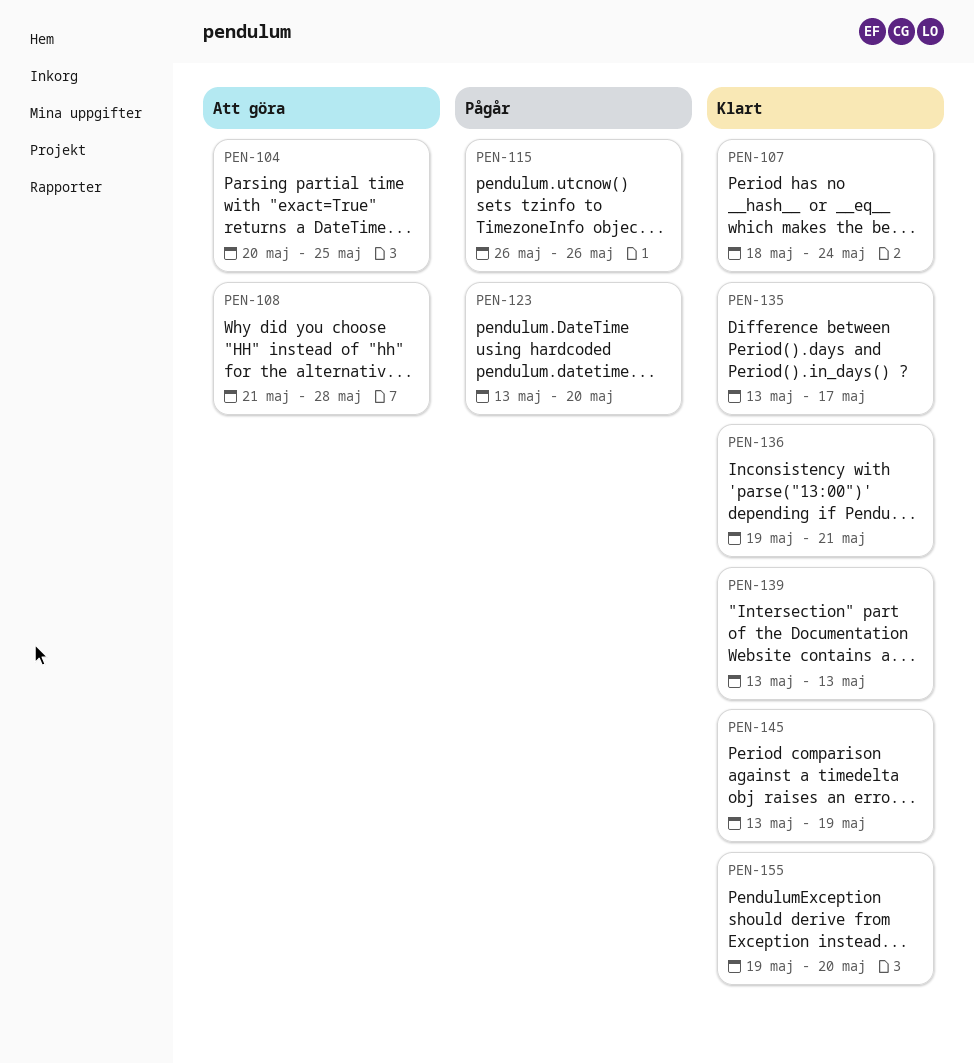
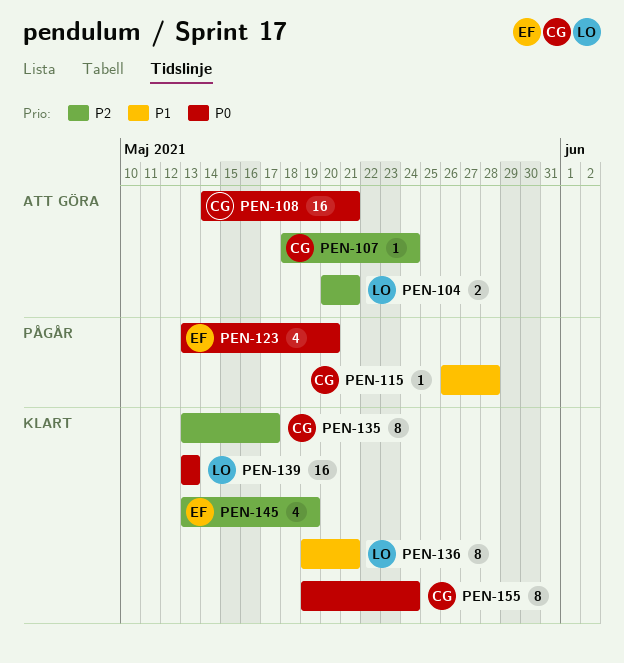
PEN-104, due: May 25 -> May 21
PEN-107, status: Klart -> Att göra
PEN-108, start: May 21 -> May 14
PEN-108, due: May 28 -> May 21
PEN-115, due: May 26 -> May 28
PEN-155, due: May 20 -> May 24

